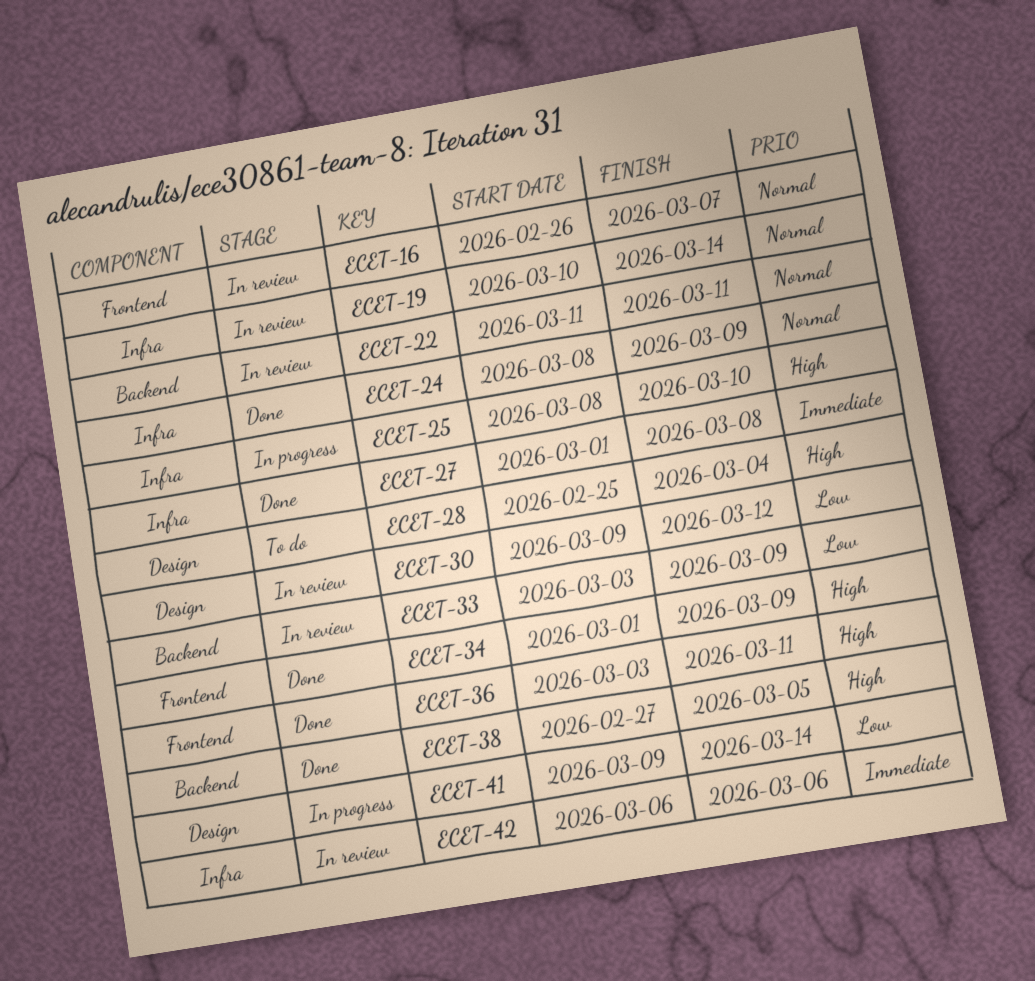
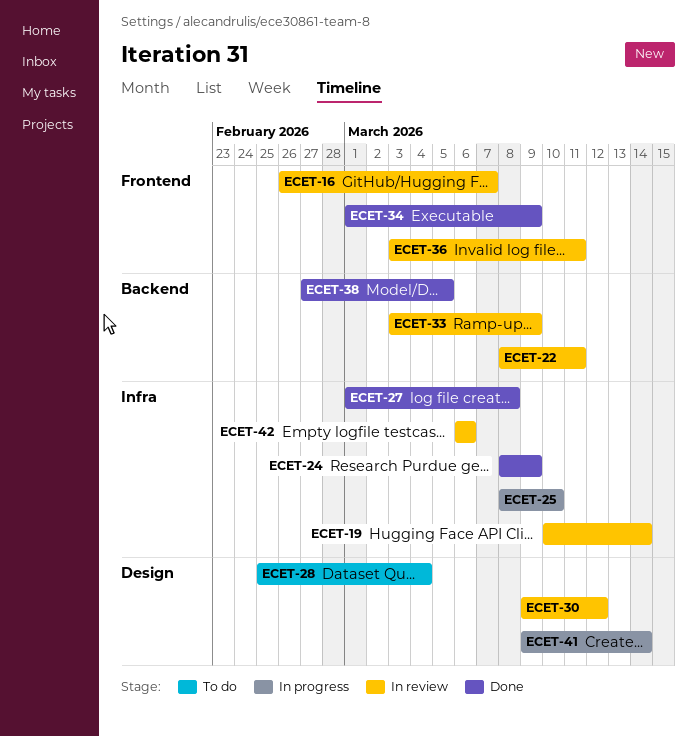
ECET-22, start: Mar 11 -> Mar 8
ECET-36, status: Done -> In review

